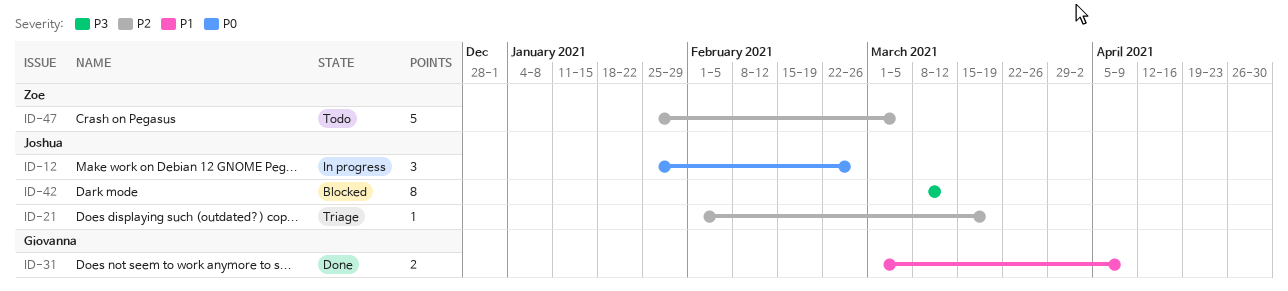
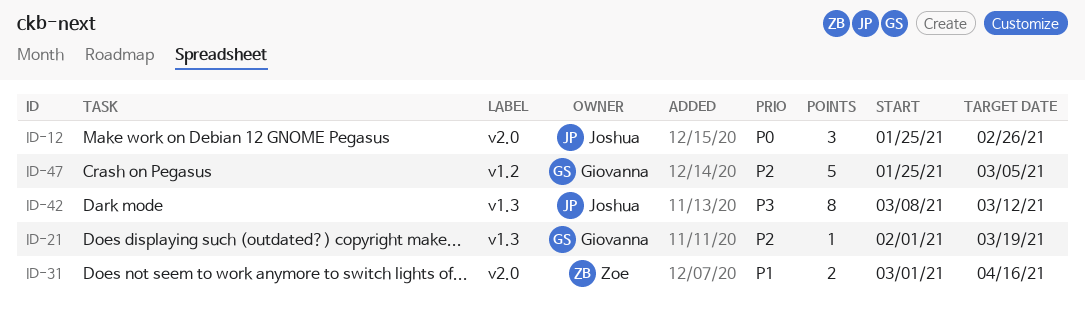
ID-21, owner: Joshua -> Giovanna
ID-31, owner: Giovanna -> Zoe
ID-31, due: Apr 9 -> Apr 16
ID-47, owner: Zoe -> Giovanna

